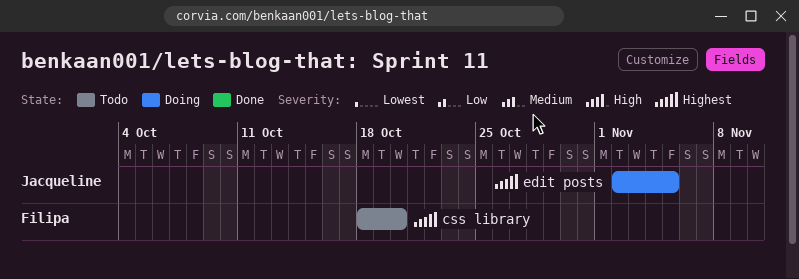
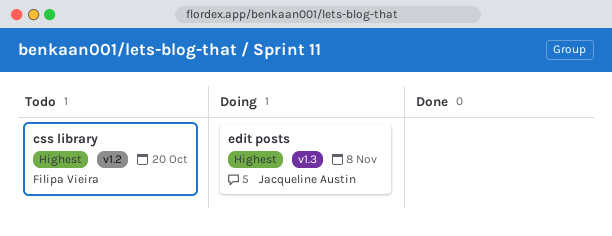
edit posts, due: Nov 5 -> Nov 8

